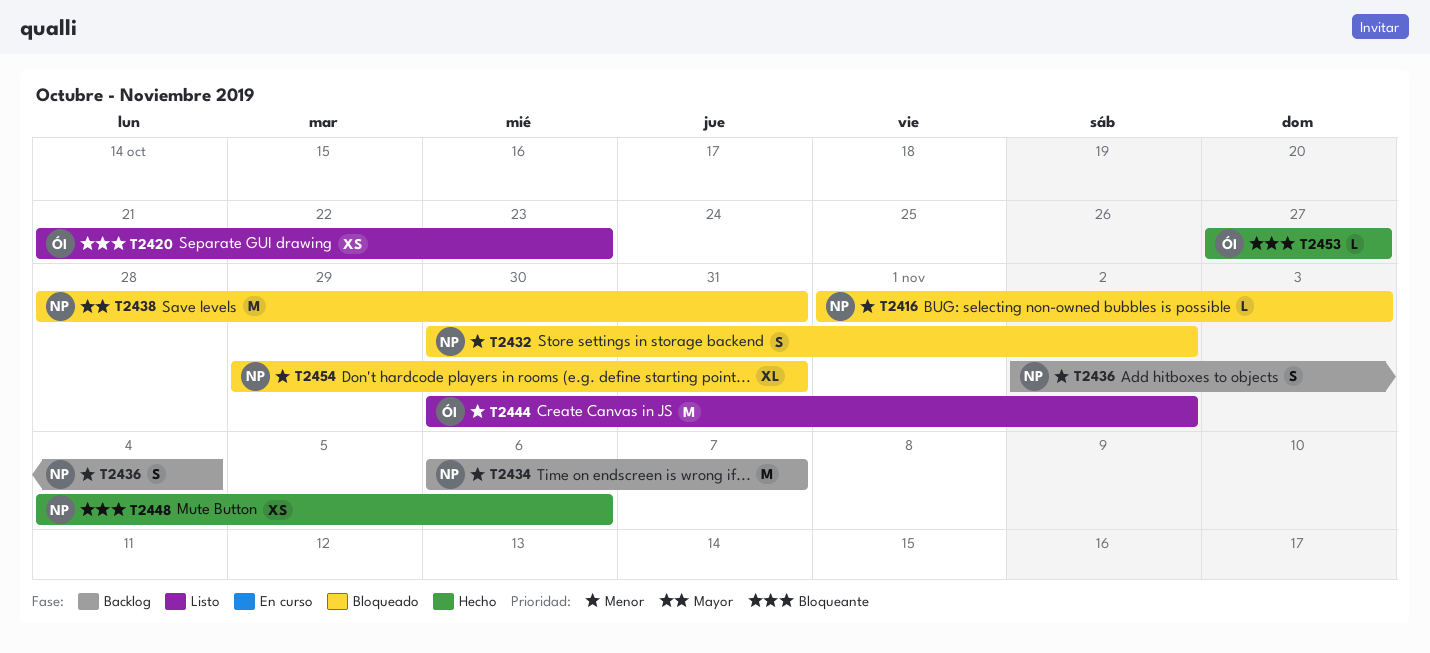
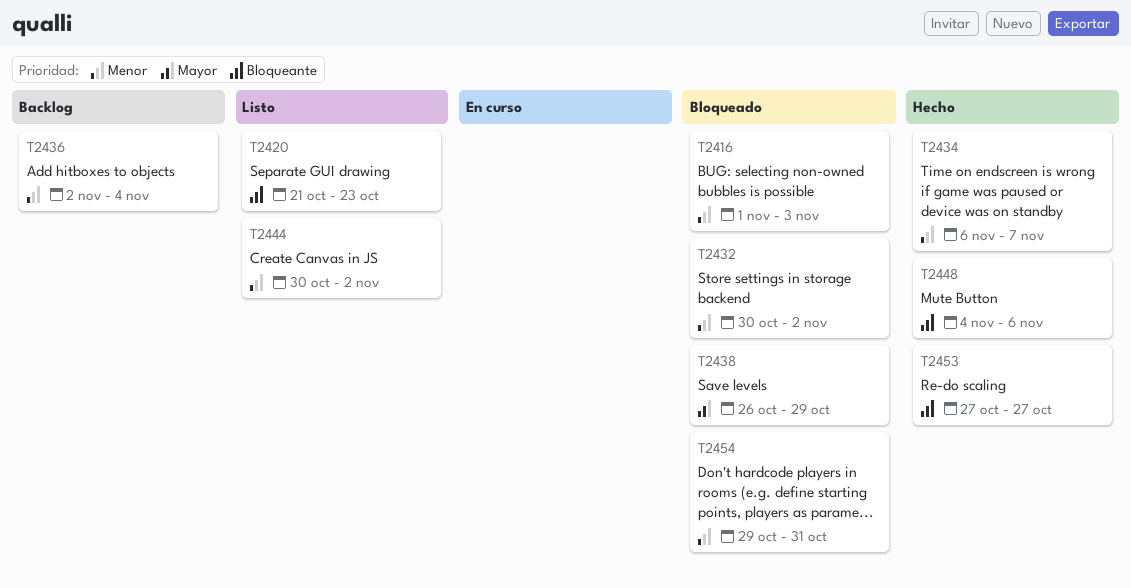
T2434, status: Backlog -> Hecho
T2438, start: Oct 28 -> Oct 26
T2438, due: Oct 31 -> Oct 29

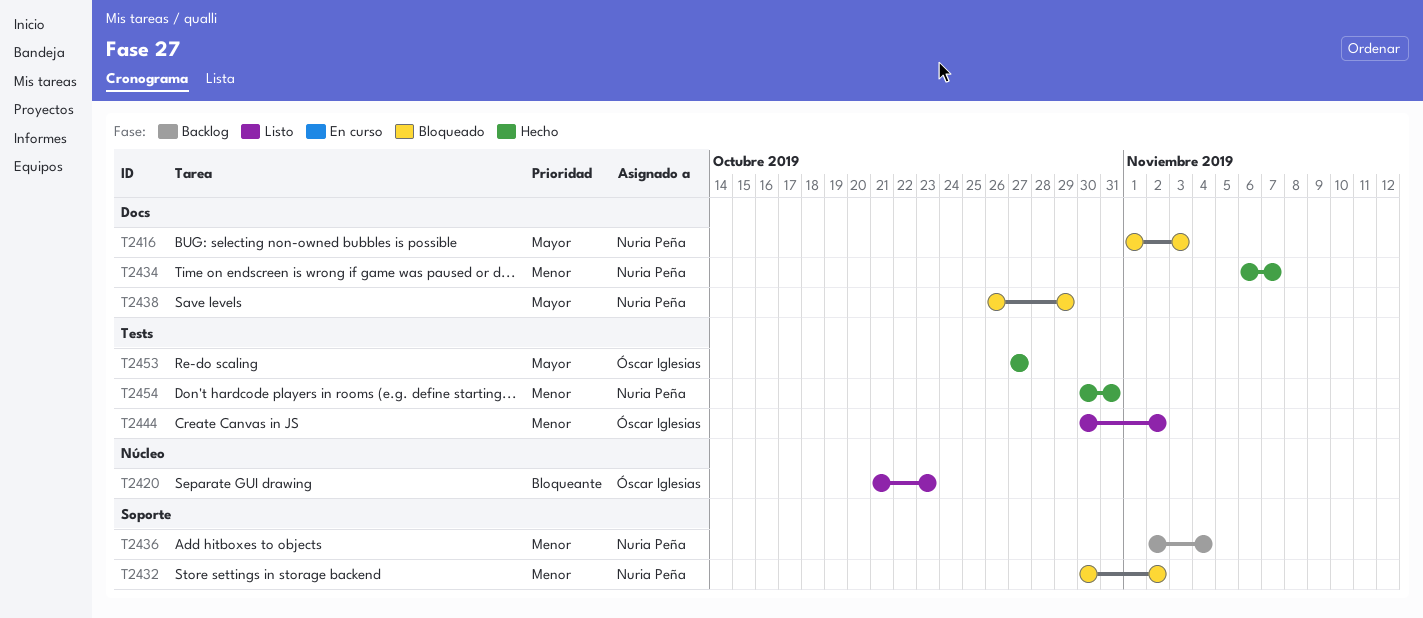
T2416, priority: Menor -> Mayor
T2448: present -> none
T2453, priority: Bloqueante -> Mayor
T2454, status: Bloqueado -> Hecho
T2454, start: Oct 29 -> Oct 30

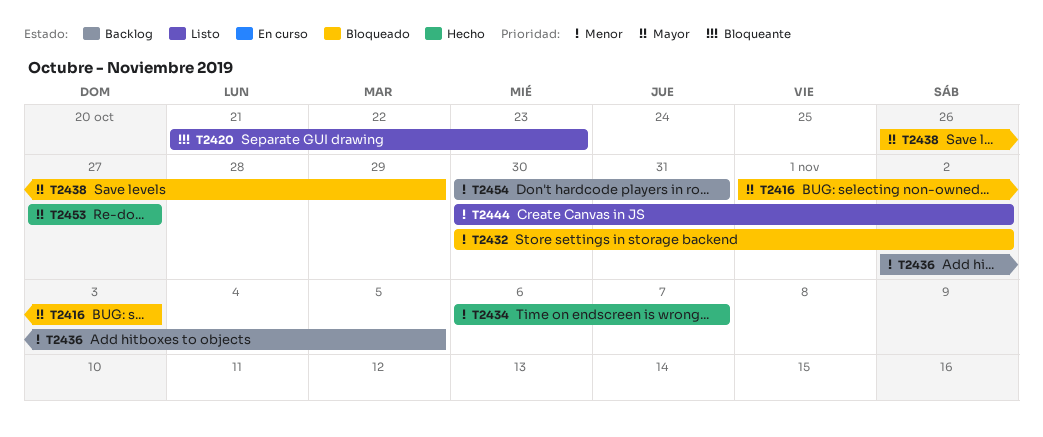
T2436, due: Nov 4 -> Nov 5
T2454, status: Hecho -> Backlog

